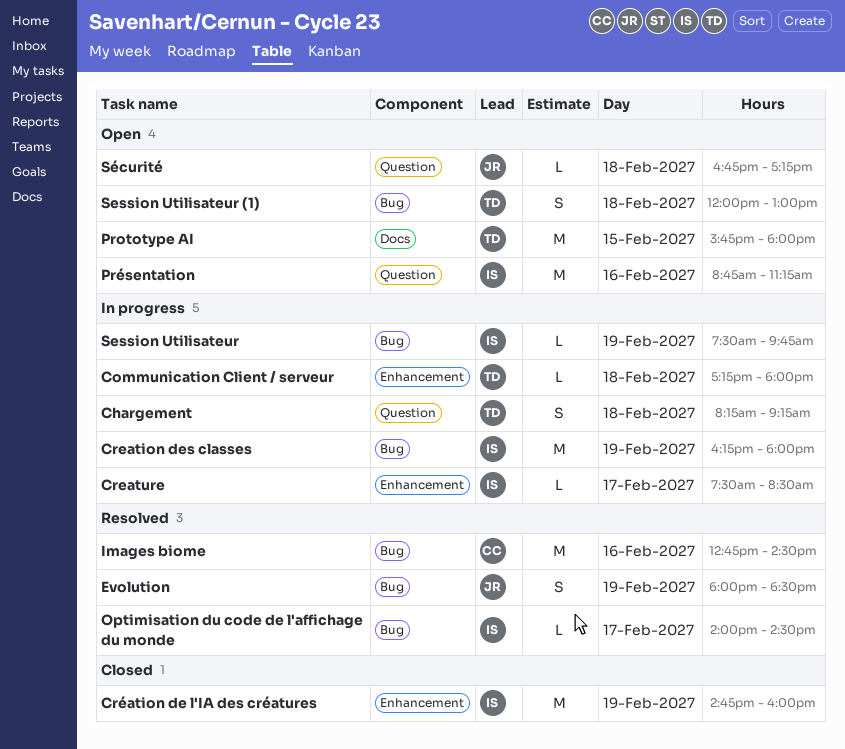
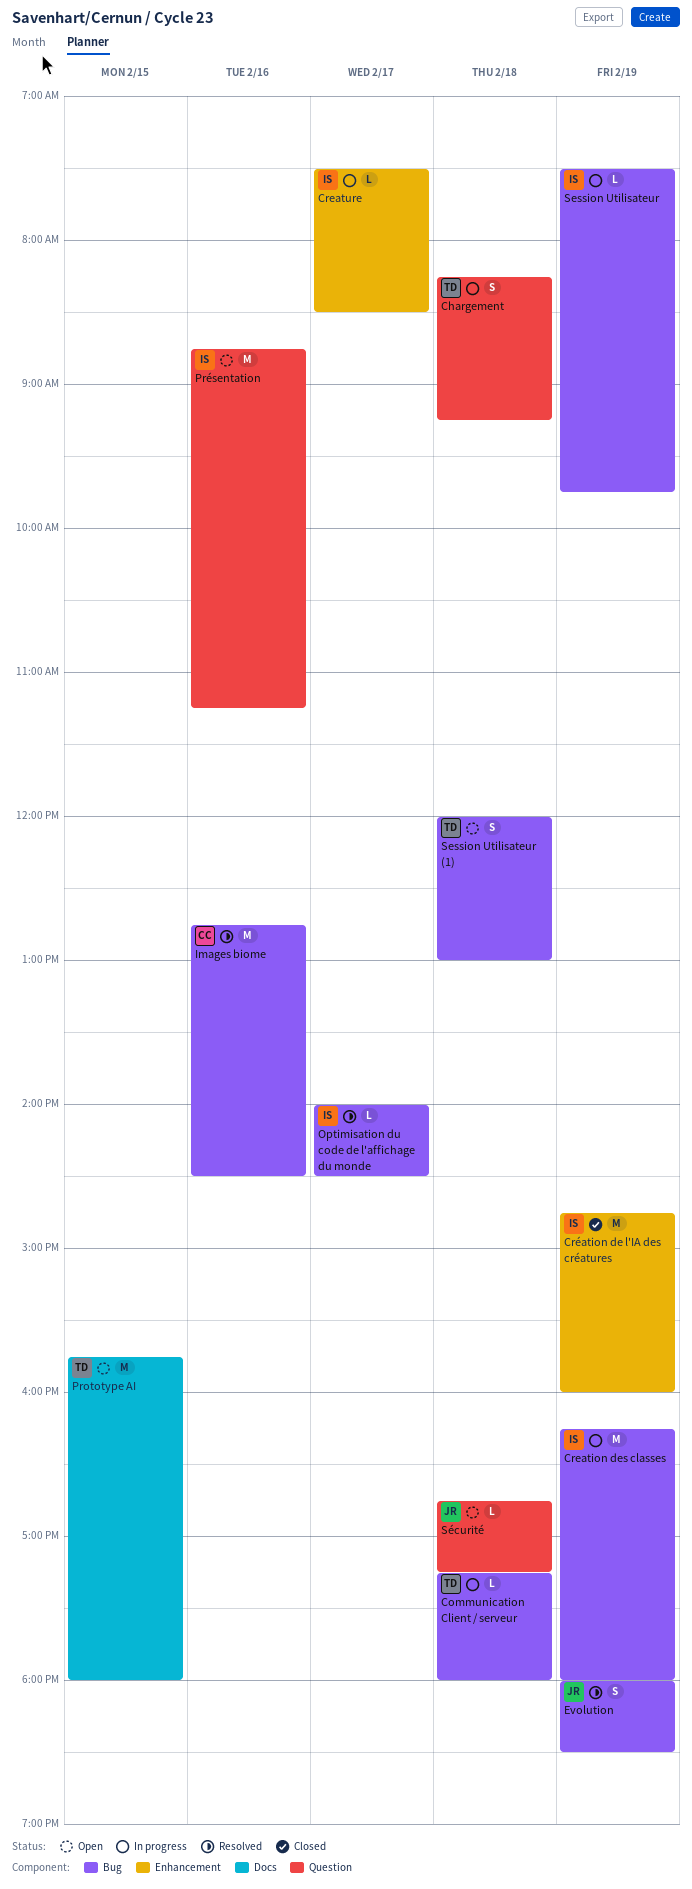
Communication Client / serveur, label: Enhancement -> Bug

